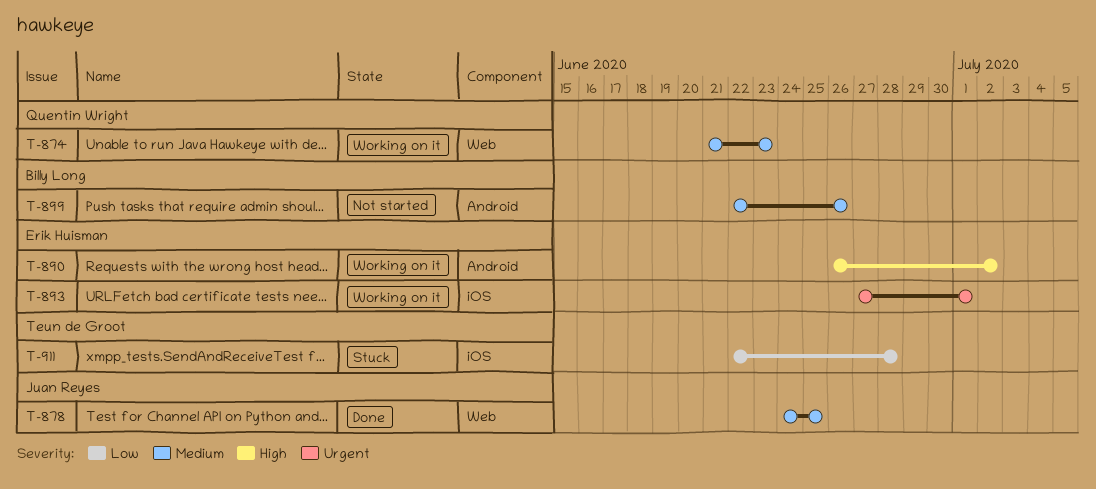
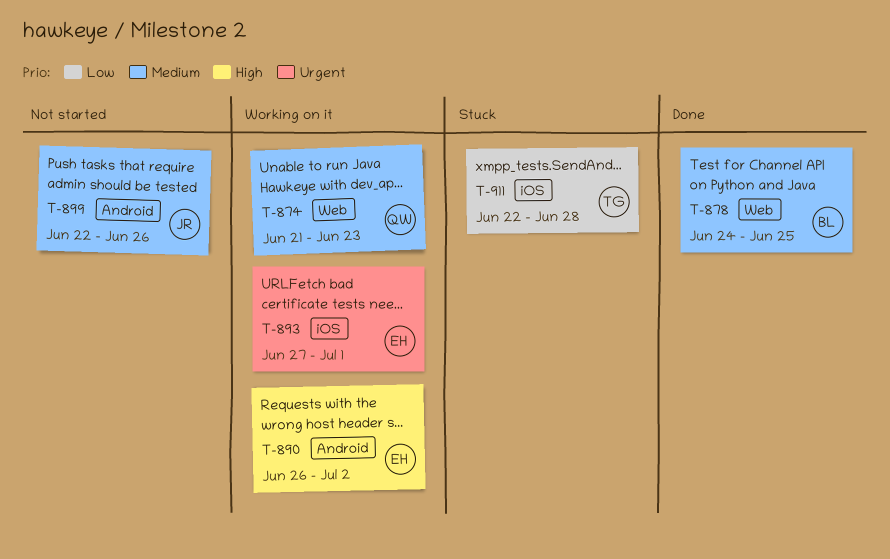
T-878, owner: Juan Reyes -> Billy Long
T-899, owner: Billy Long -> Juan Reyes

